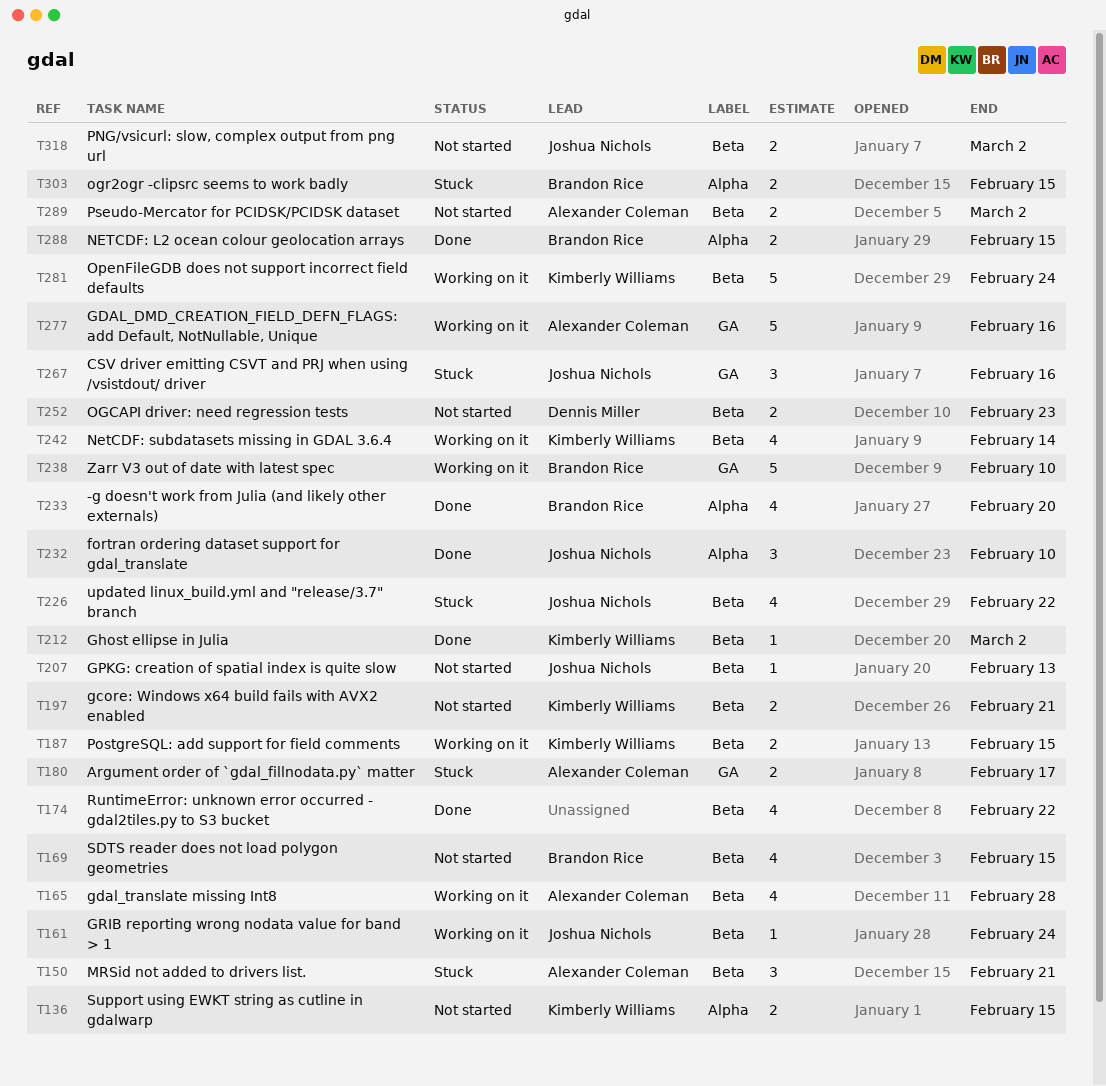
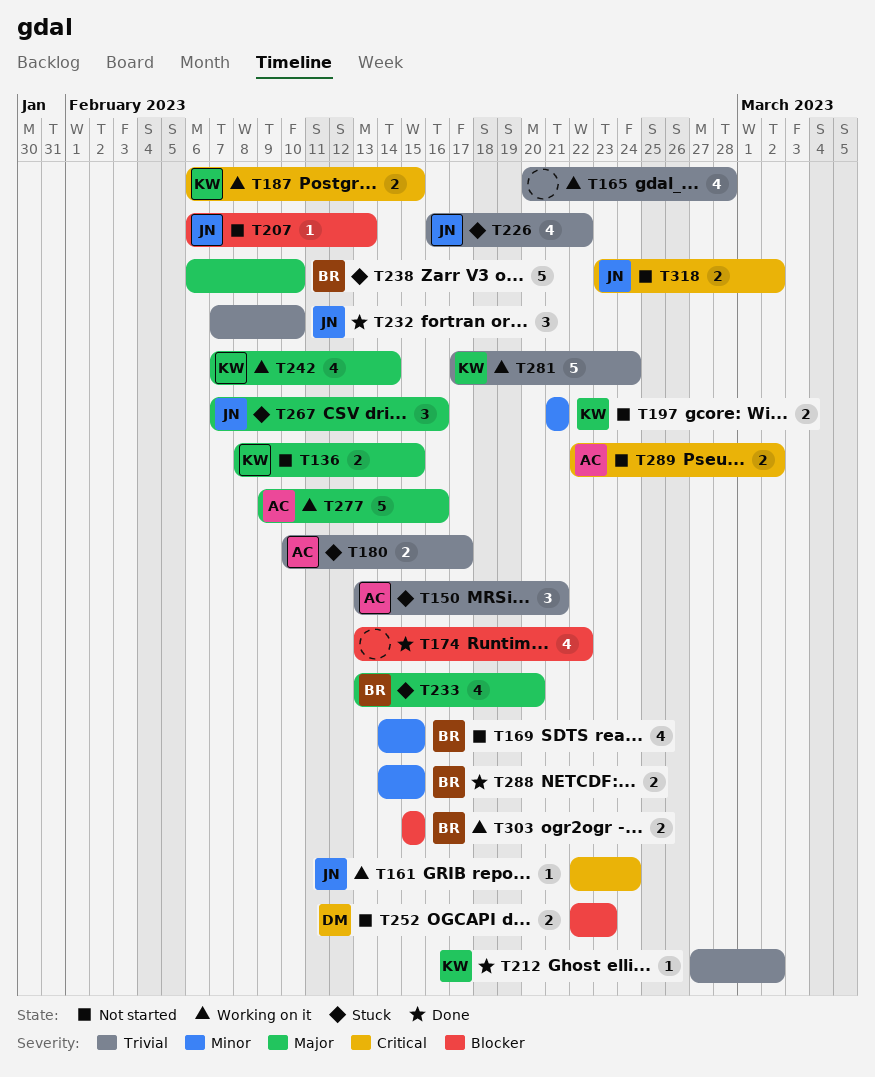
T165, owner: Alexander Coleman -> none
T233, status: Done -> Stuck
T238, status: Working on it -> Stuck
T303, status: Stuck -> Working on it

